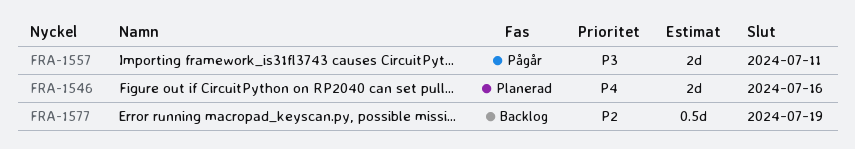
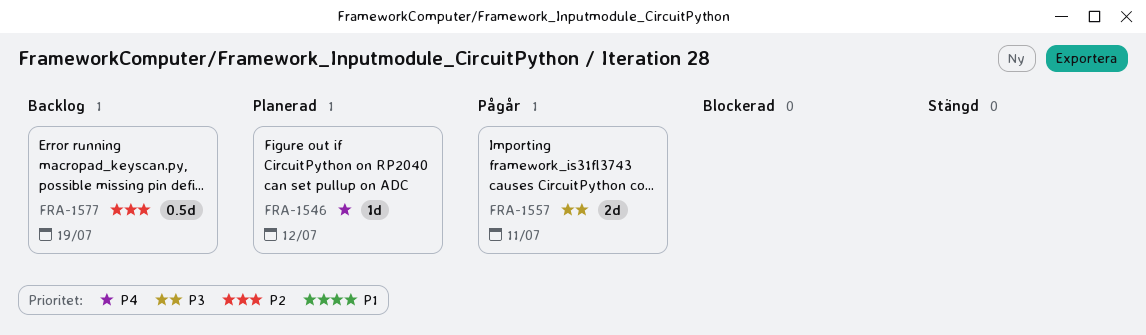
FRA-1546, estimate: 2d -> 1d
FRA-1546, due: Jul 16 -> Jul 12

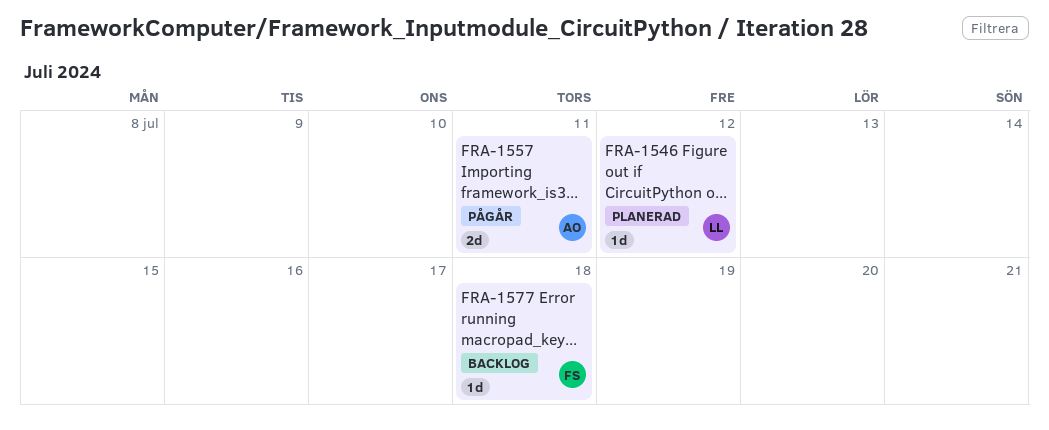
FRA-1577, estimate: 0.5d -> 1d
FRA-1577, due: Jul 19 -> Jul 18

